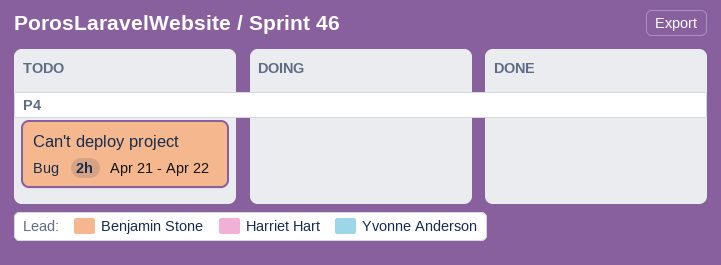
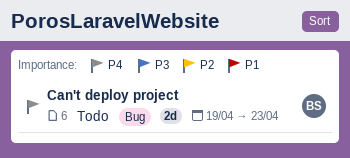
Can't deploy project, estimate: 2h -> 2d
Can't deploy project, start: Apr 21 -> Apr 19
Can't deploy project, due: Apr 22 -> Apr 23

